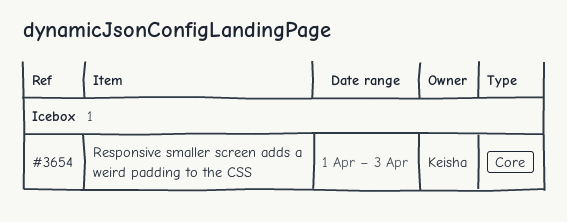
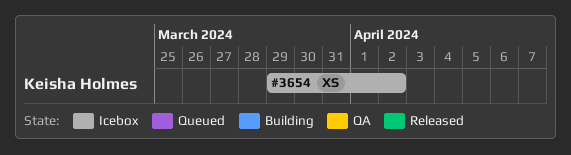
#3654, start: Apr 1 -> Mar 29
#3654, due: Apr 3 -> Apr 2

